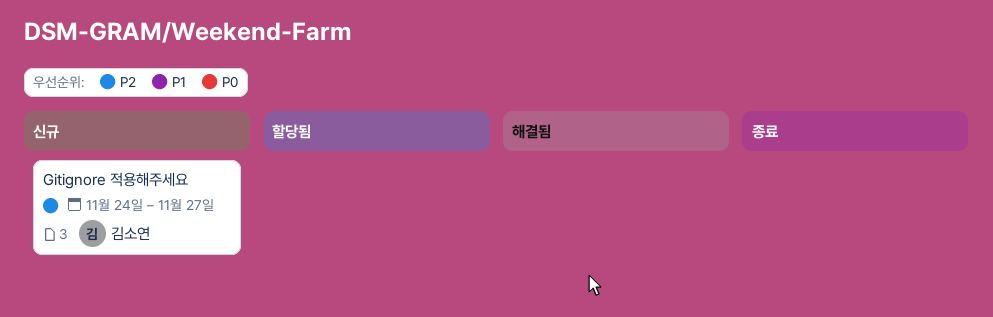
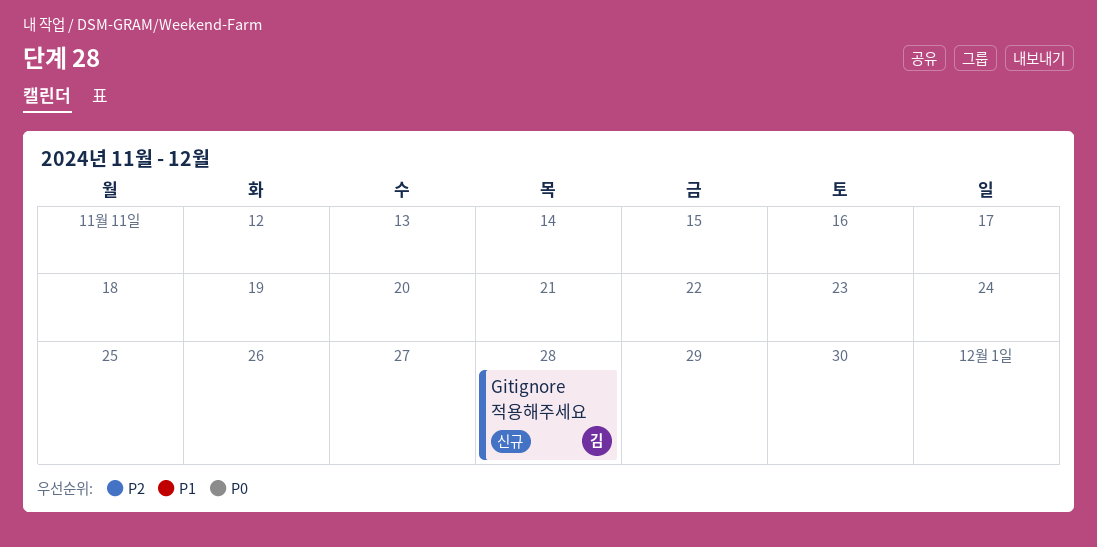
Gitignore 적용해주세요, due: Nov 27 -> Nov 28

